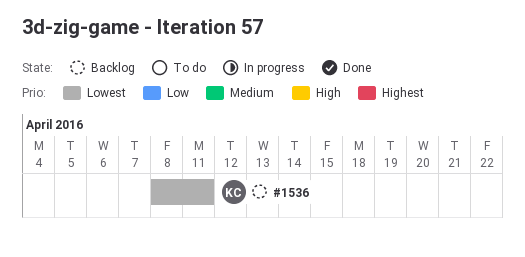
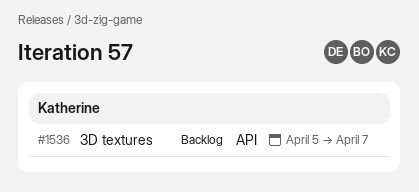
#1536, start: Apr 8 -> Apr 5
#1536, due: Apr 11 -> Apr 7

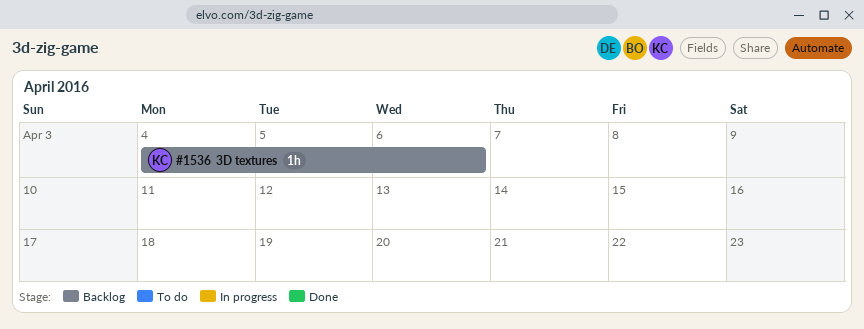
#1536, start: Apr 5 -> Apr 4
#1536, due: Apr 7 -> Apr 6

